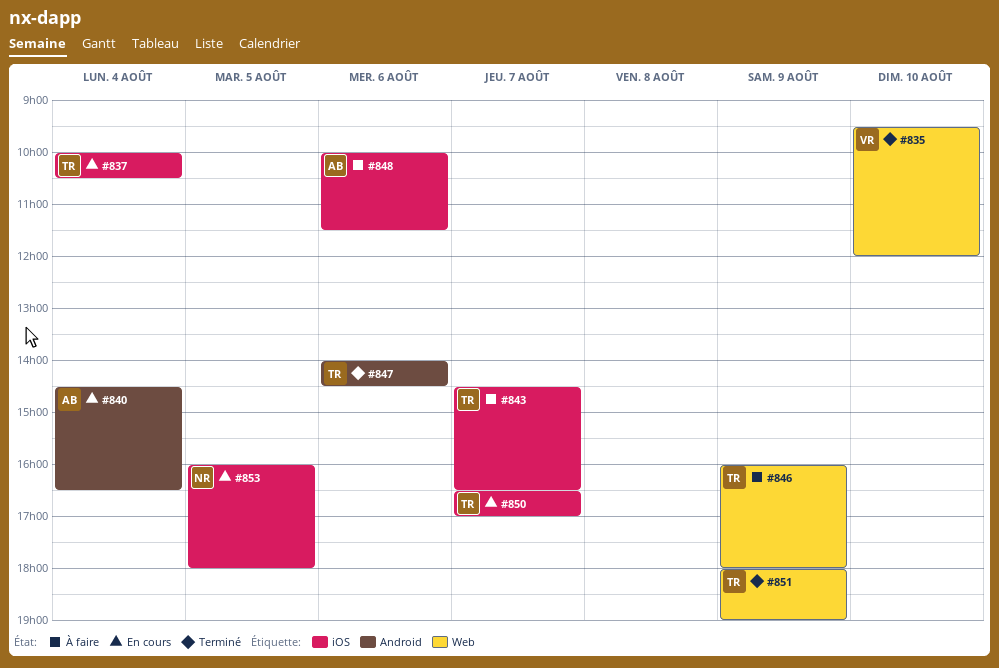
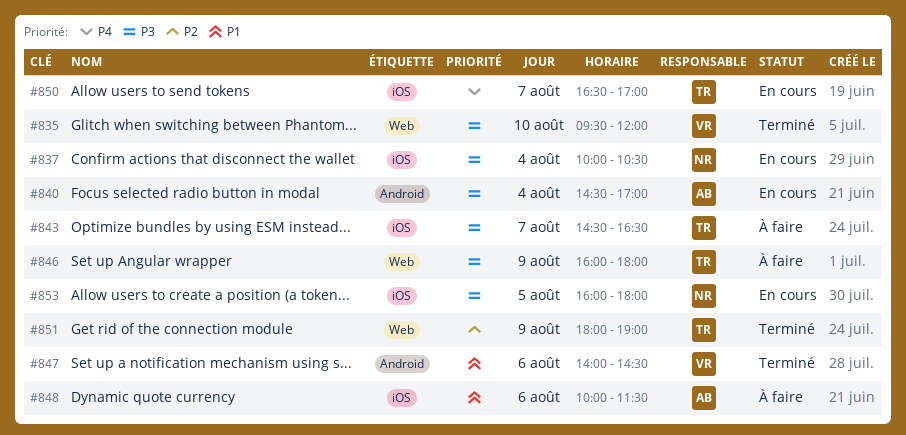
#837, owner: TR -> NR
#840, ends: 16:30 -> 17:00
#847, owner: TR -> VR

